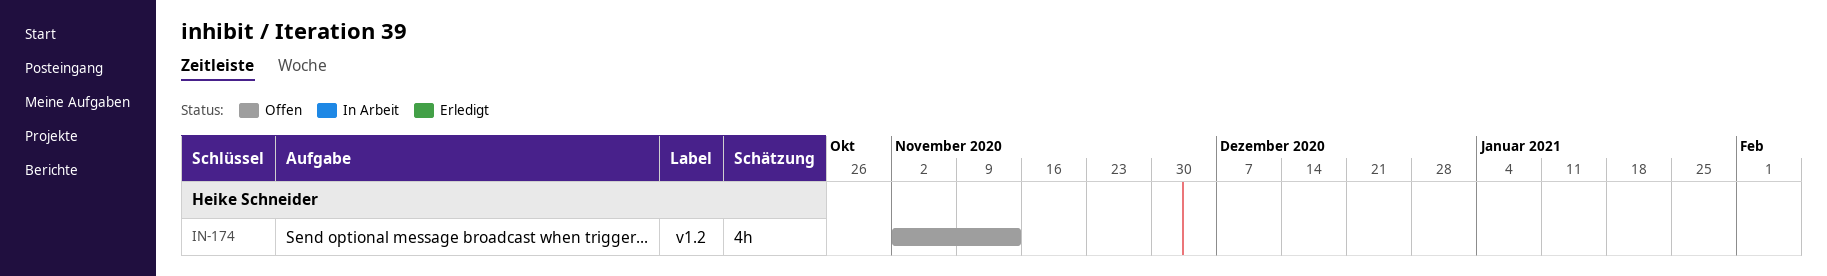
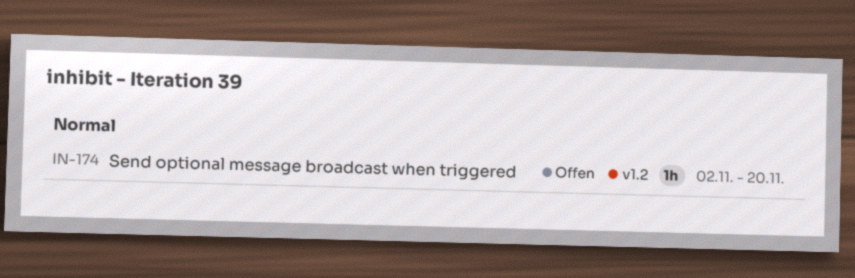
IN-174, estimate: 4h -> 1h
IN-174, due: Nov 13 -> Nov 20

